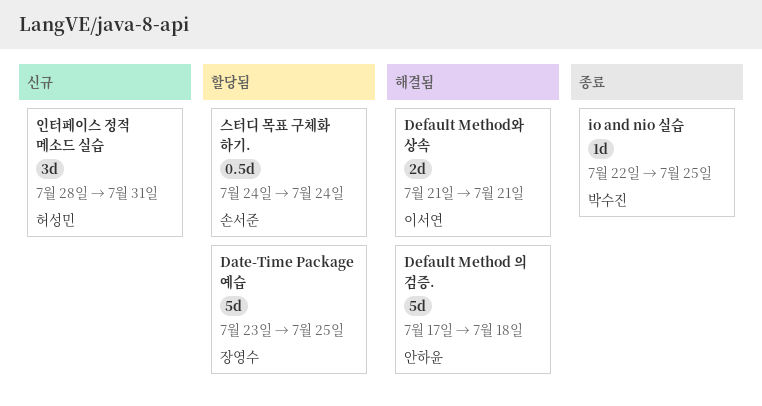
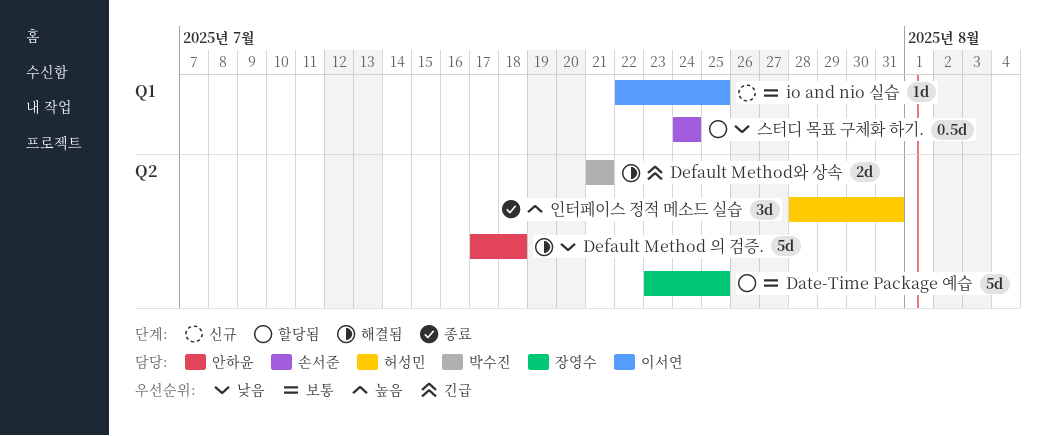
Default Method와 상속, owner: 이서연 -> 박수진
io and nio 실습, status: 종료 -> 신규
io and nio 실습, owner: 박수진 -> 이서연
인터페이스 정적 메소드 실습, status: 신규 -> 종료

